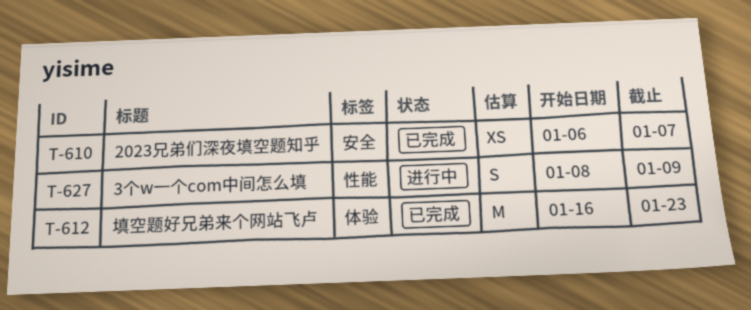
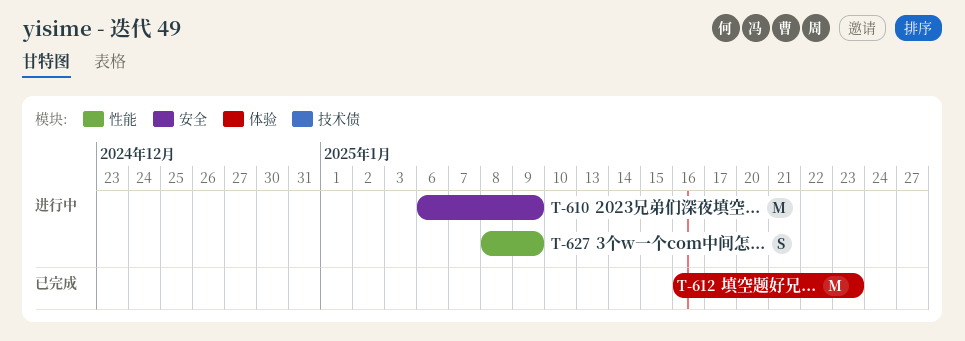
T-610, status: 已完成 -> 进行中
T-610, estimate: XS -> M
T-610, due: Jan 7 -> Jan 9

